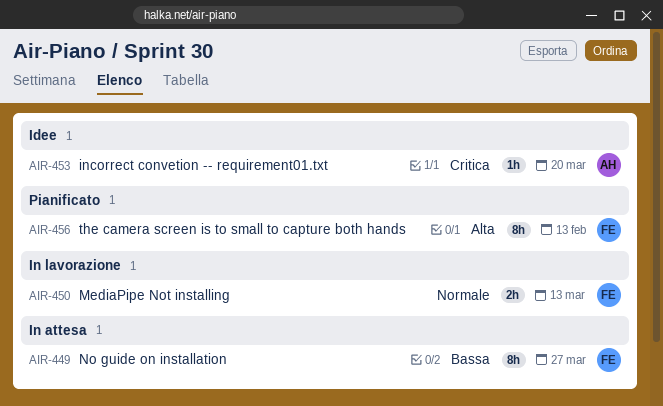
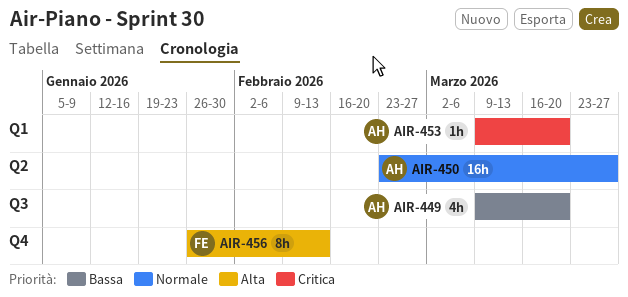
AIR-449, owner: FE -> AH
AIR-449, estimate: 8h -> 4h
AIR-449, due: Mar 27 -> Mar 20
AIR-450, owner: FE -> AH
AIR-450, estimate: 2h -> 16h
AIR-450, due: Mar 13 -> Mar 27

